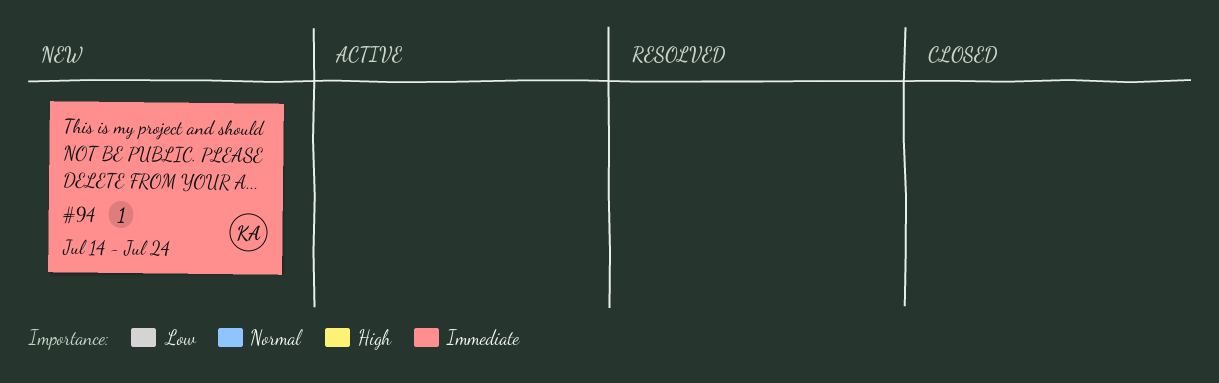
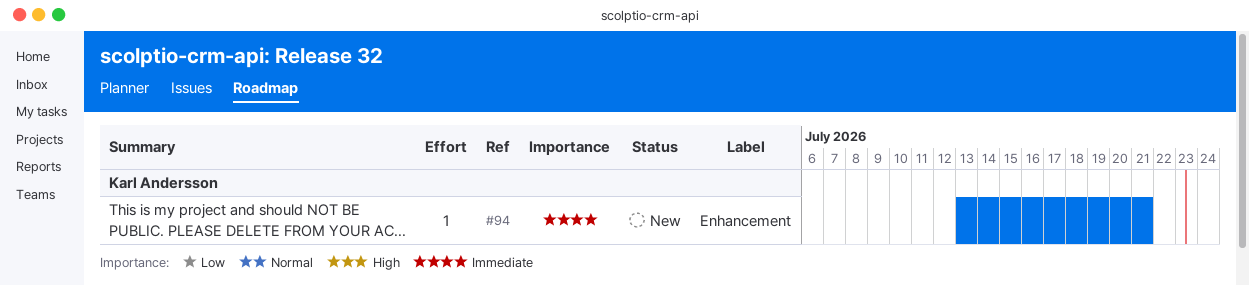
#94, start: Jul 14 -> Jul 13
#94, due: Jul 24 -> Jul 21

